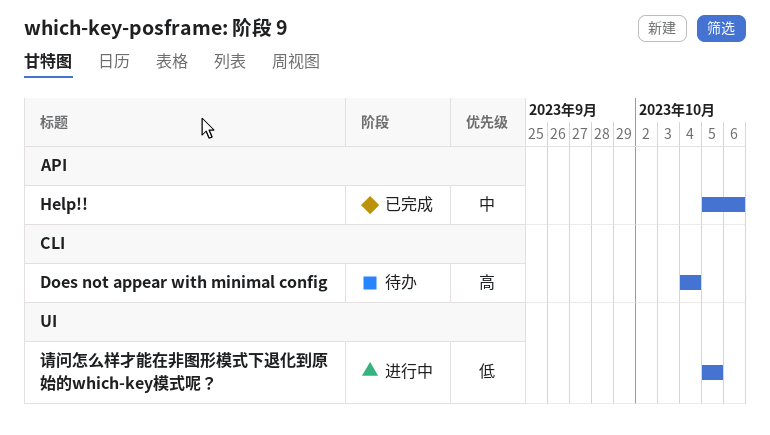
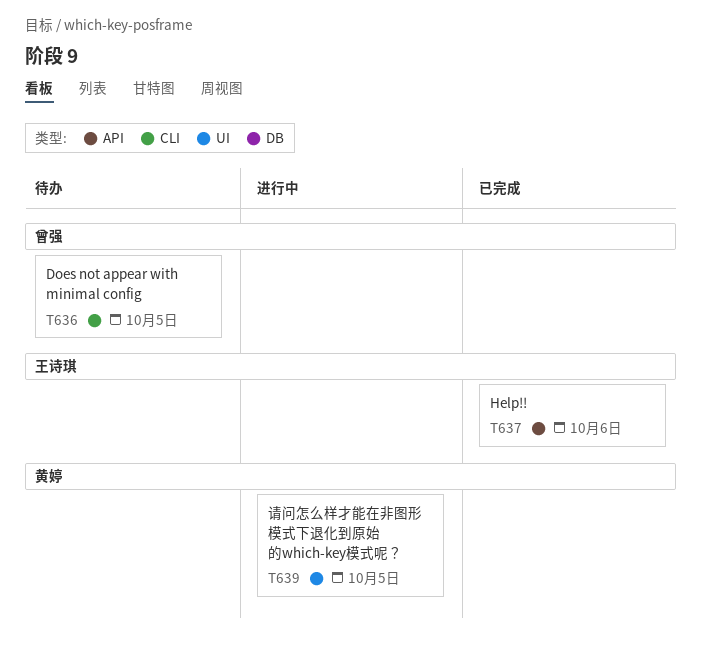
Does not appear with minimal config, due: Oct 4 -> Oct 5

